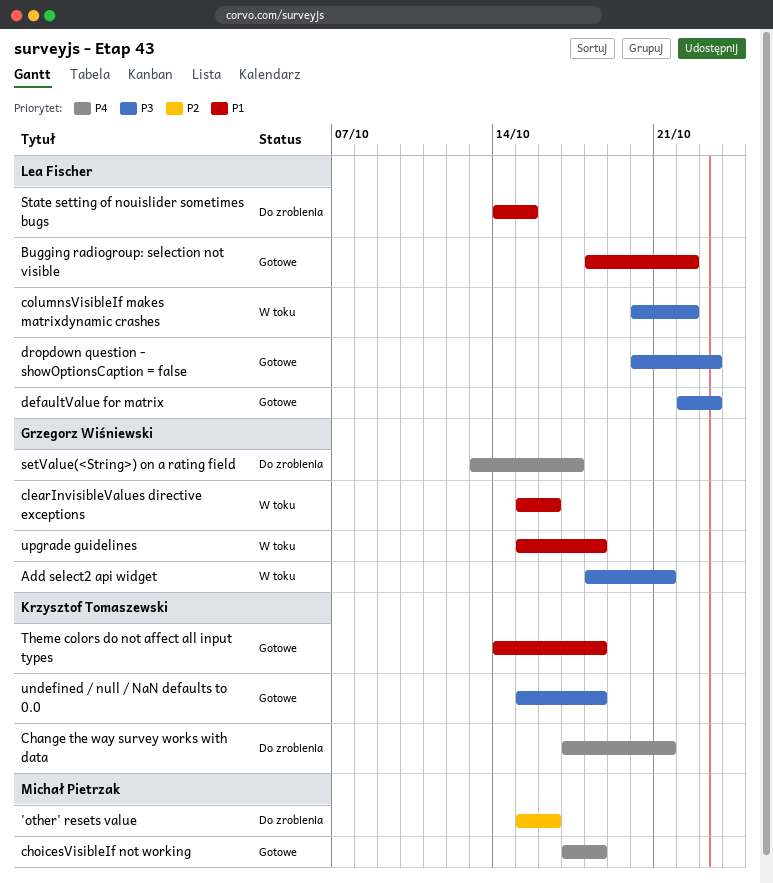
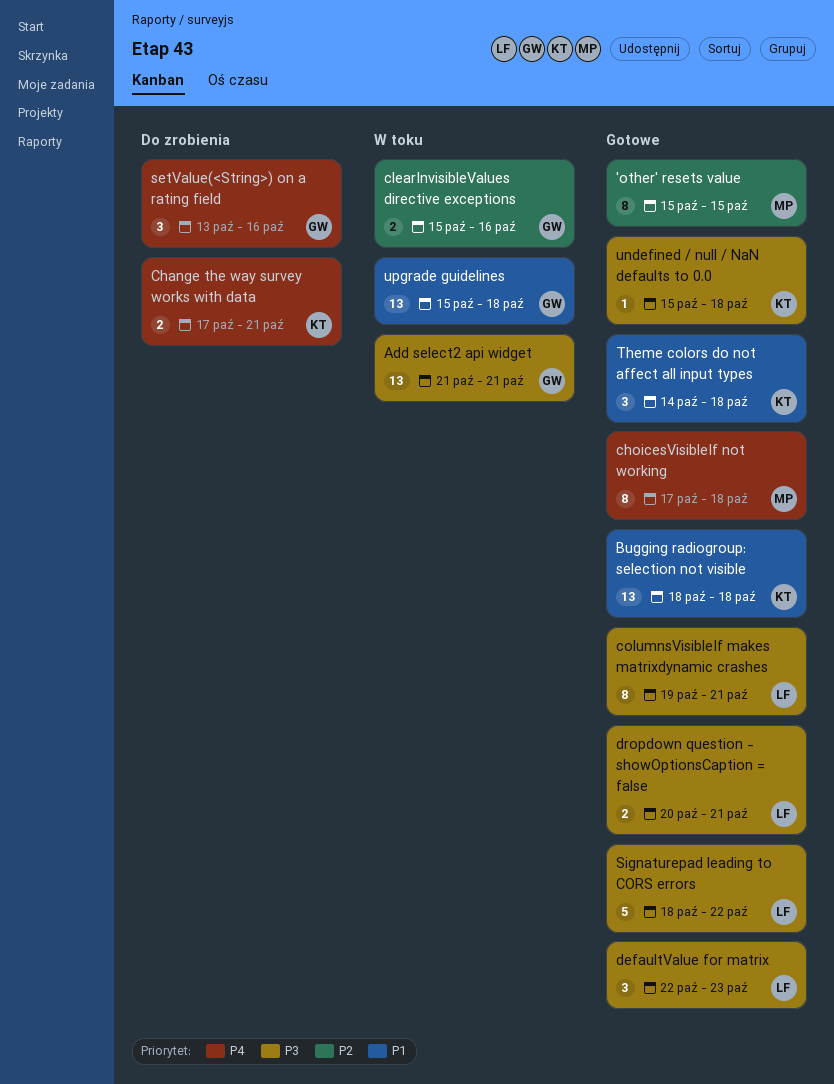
'other' resets value, status: Do zrobienia -> Gotowe
'other' resets value, due: Oct 16 -> Oct 15
Add select2 api widget, start: Oct 18 -> Oct 21
Bugging radiogroup: selection not visible, owner: Lea Fischer -> Krzysztof Tomaszewski
Bugging radiogroup: selection not visible, due: Oct 22 -> Oct 18
clearInvisibleValues directive exceptions, priority: P1 -> P2
columnsVisibleIf makes matrixdynamic crashes, status: W toku -> Gotowe
columnsVisibleIf makes matrixdynamic crashes, start: Oct 20 -> Oct 19
columnsVisibleIf makes matrixdynamic crashes, due: Oct 22 -> Oct 21
dropdown question - showOptionsCaption = false, due: Oct 23 -> Oct 21
setValue(<String>) on a rating field, due: Oct 17 -> Oct 16
Signaturepad leading to CORS errors: none -> present
State setting of nouislider sometimes bugs: present -> none

